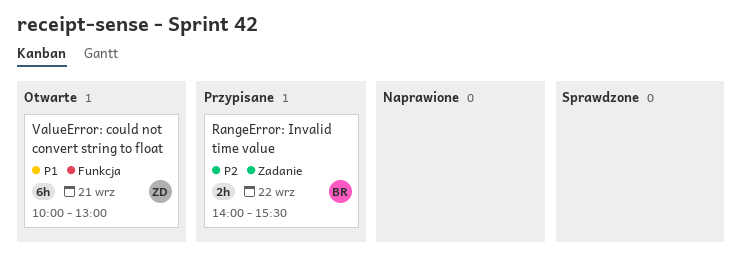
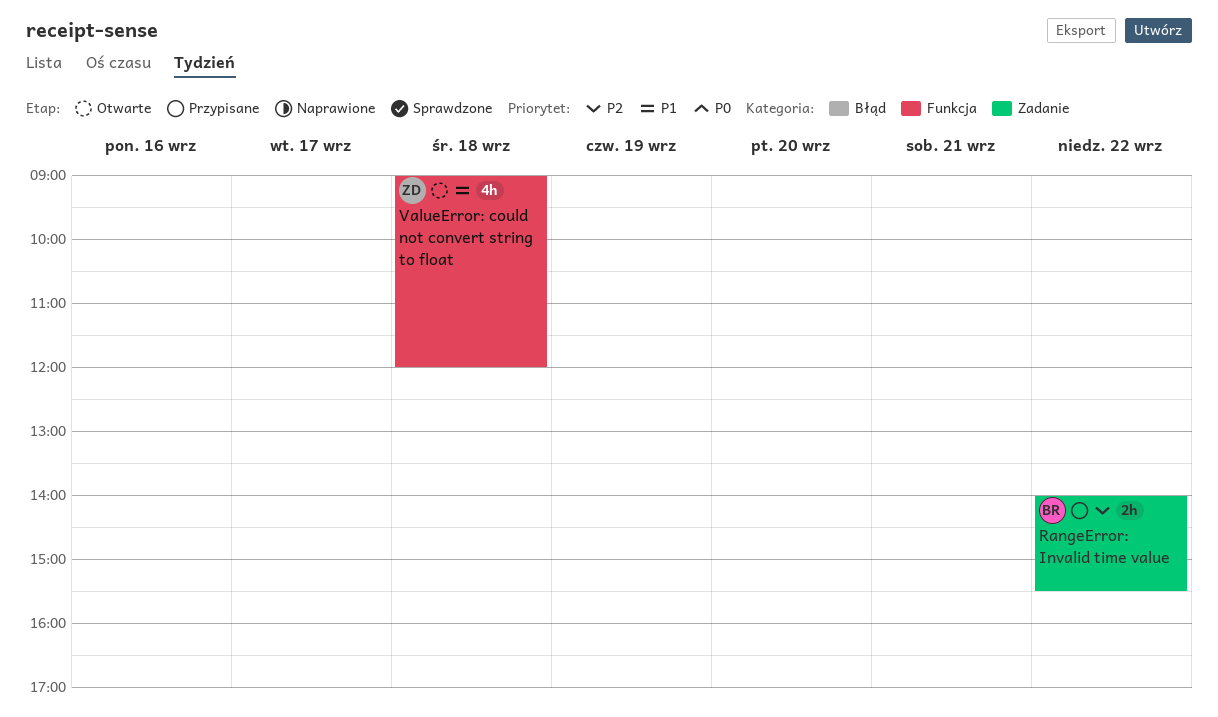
ValueError: could not convert string to float, estimate: 6h -> 4h
ValueError: could not convert string to float, day: Sep 21 -> Sep 18
ValueError: could not convert string to float, begins: 10:00 -> 09:00
ValueError: could not convert string to float, ends: 13:00 -> 12:00

